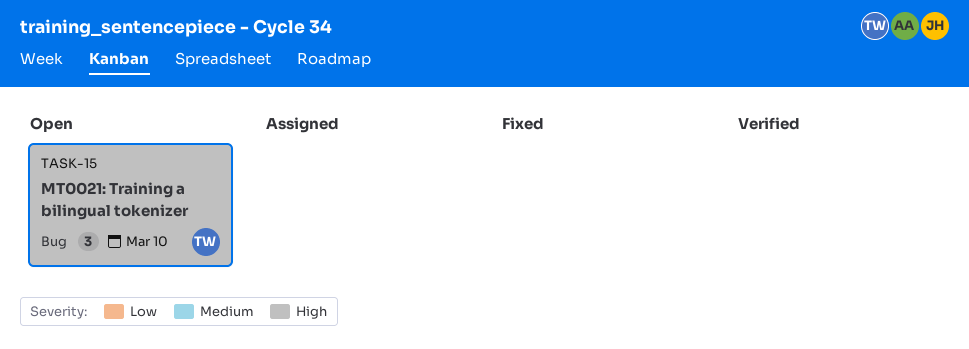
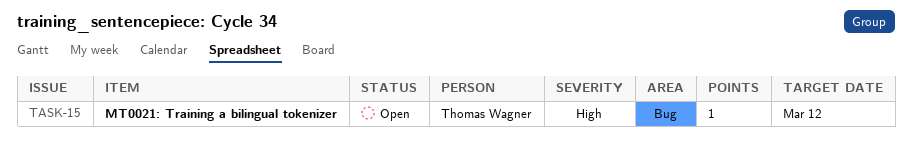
TASK-15, estimate: 3 -> 1
TASK-15, due: Mar 10 -> Mar 12

